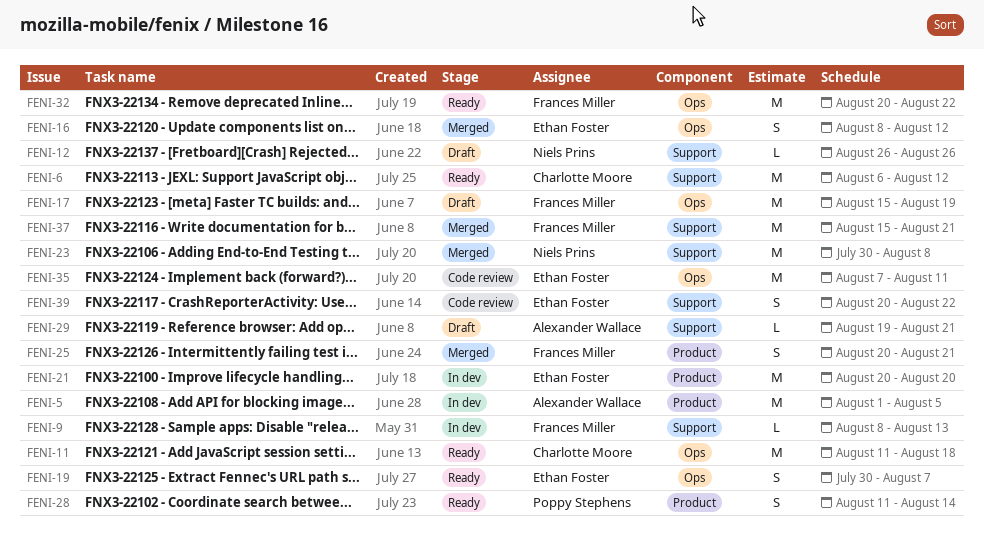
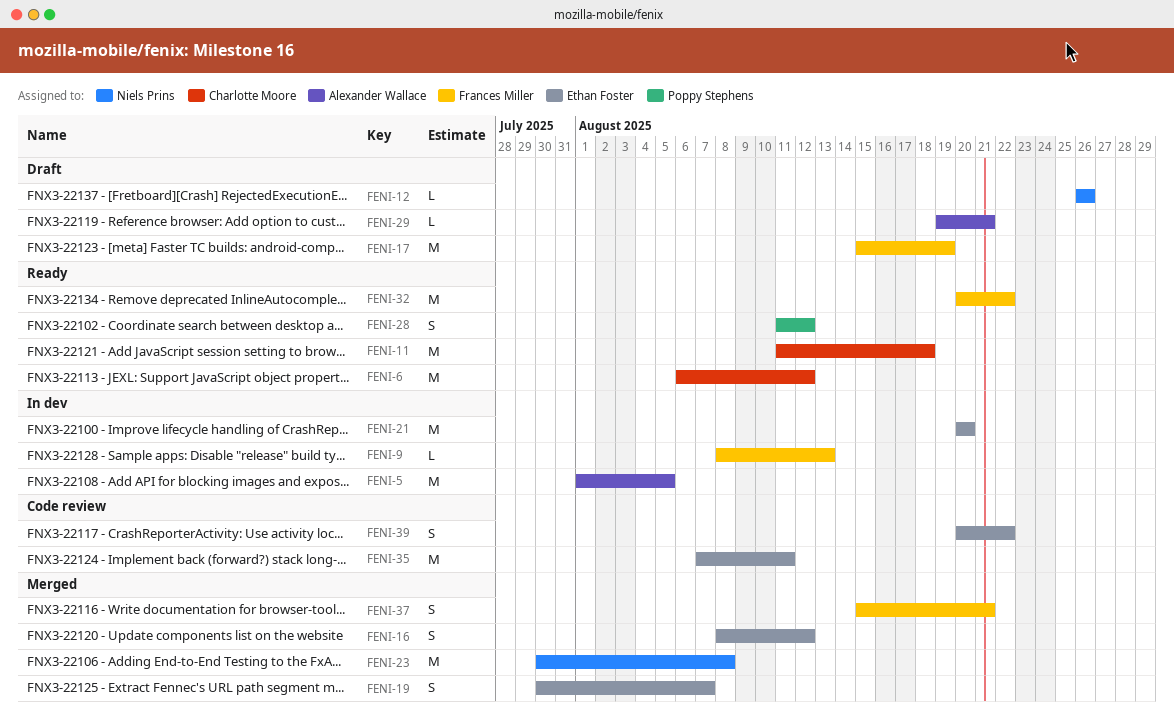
FENI-19, status: Ready -> Merged
FENI-25: present -> none
FENI-28, due: Aug 14 -> Aug 12
FENI-37, estimate: M -> S

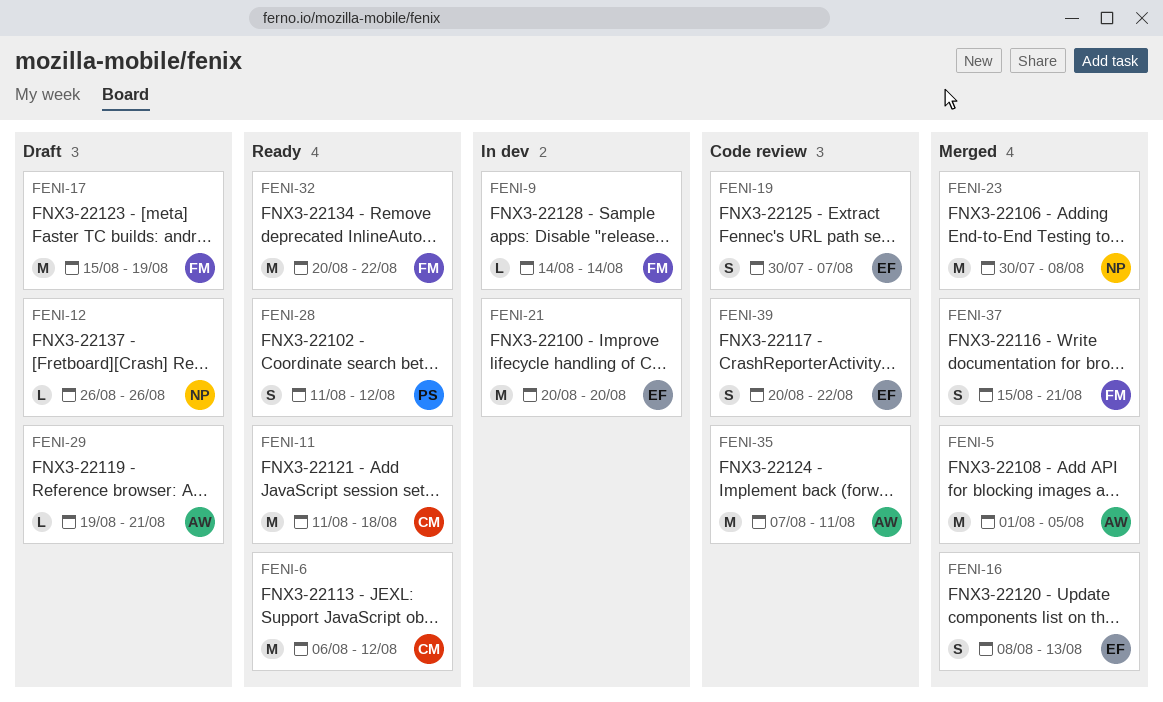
FENI-5, status: In dev -> Merged
FENI-9, start: Aug 8 -> Aug 14
FENI-9, due: Aug 13 -> Aug 14
FENI-16, due: Aug 12 -> Aug 13
FENI-19, status: Merged -> Code review
FENI-35, owner: Ethan Foster -> Alexander Wallace

